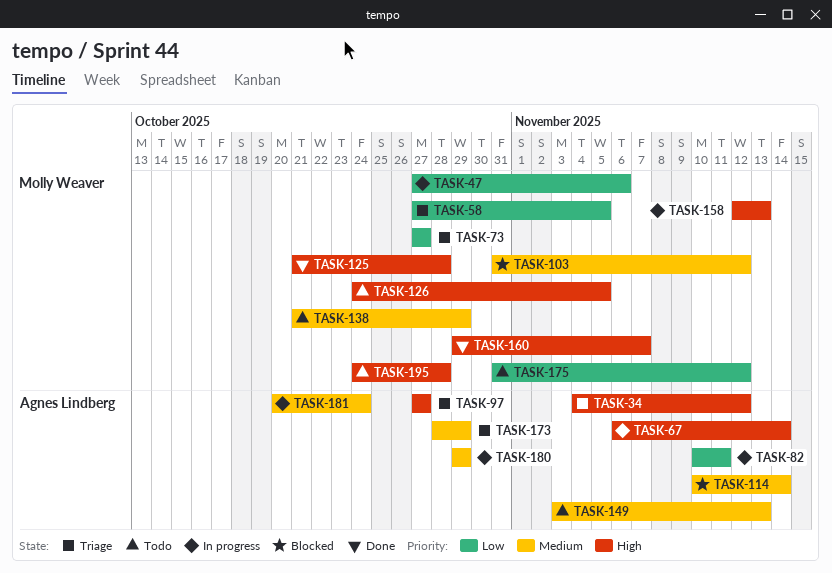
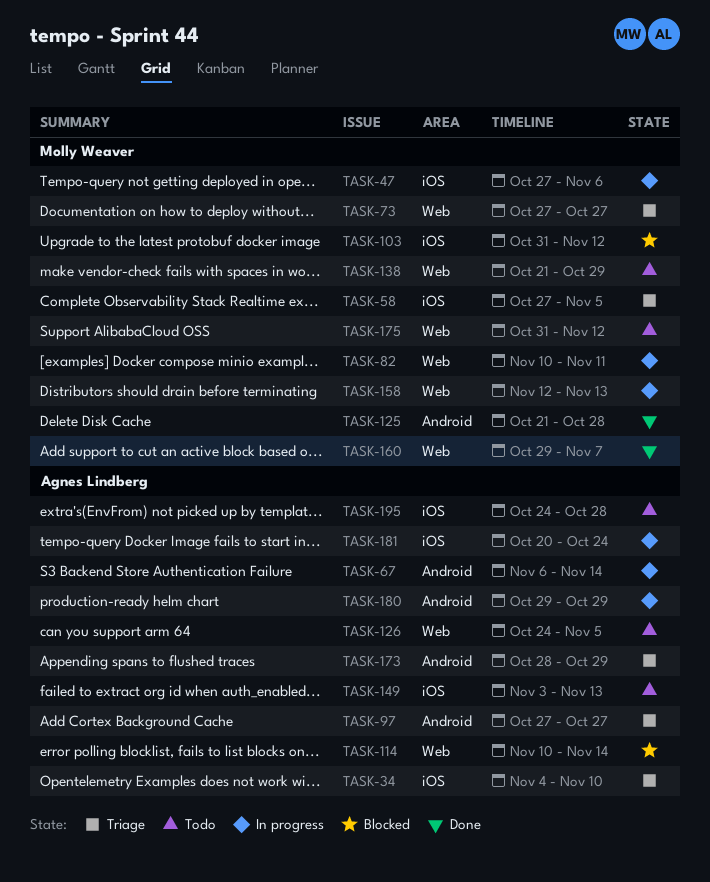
TASK-34, due: Nov 12 -> Nov 10
TASK-82, owner: Agnes Lindberg -> Molly Weaver
TASK-126, owner: Molly Weaver -> Agnes Lindberg
TASK-195, owner: Molly Weaver -> Agnes Lindberg

